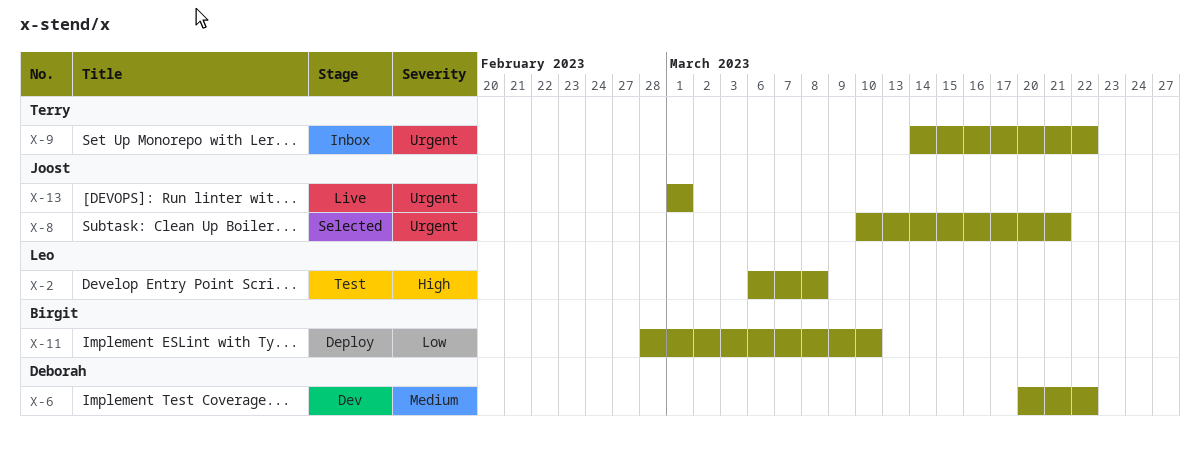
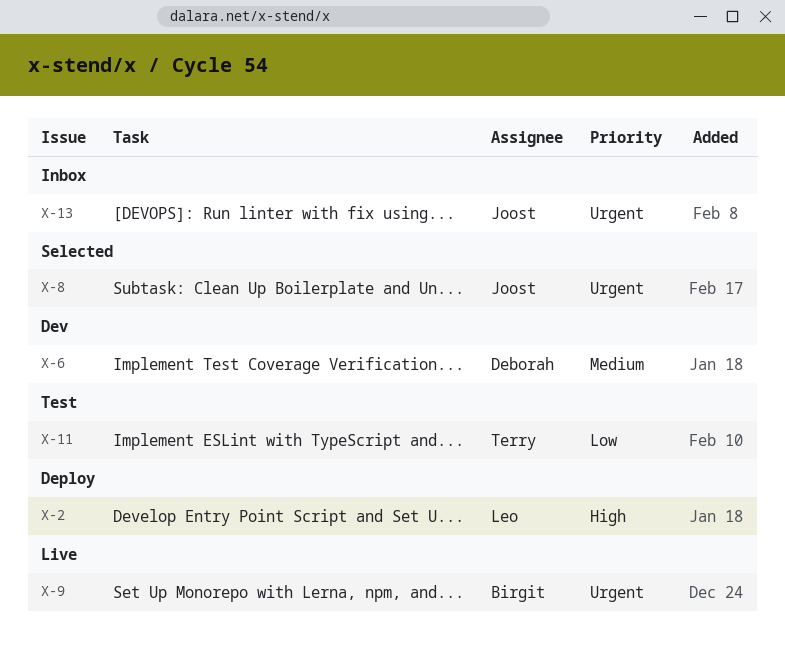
X-2, status: Test -> Deploy
X-9, status: Inbox -> Live
X-9, owner: Terry -> Birgit
X-11, status: Deploy -> Test
X-11, owner: Birgit -> Terry
X-13, status: Live -> Inbox

